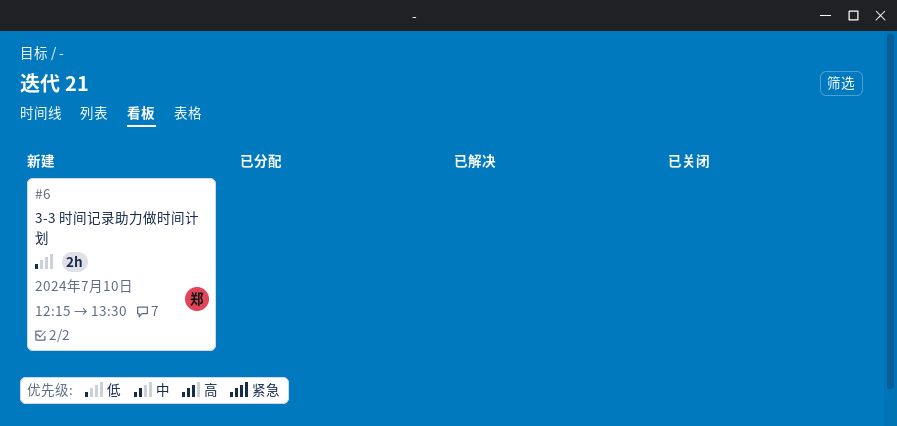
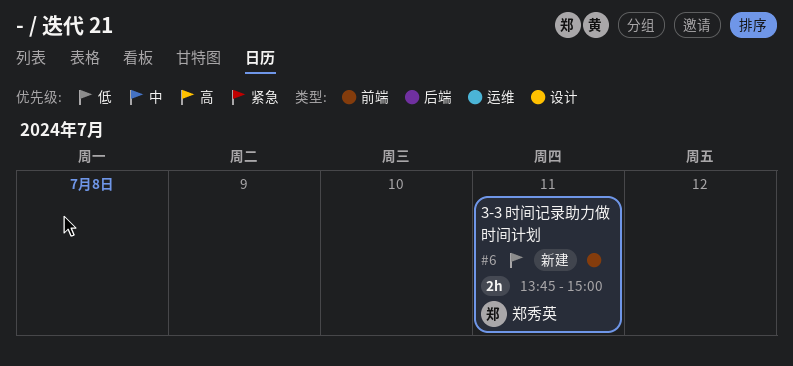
#6, day: Jul 10 -> Jul 11
#6, begins: 12:15 -> 13:45
#6, ends: 13:30 -> 15:00

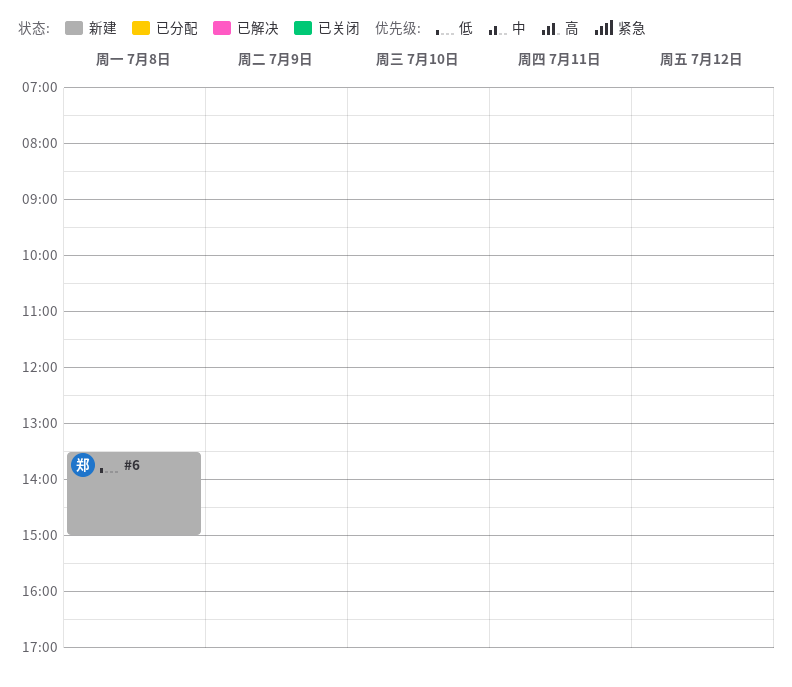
#6, day: Jul 11 -> Jul 8
#6, begins: 13:45 -> 13:30

